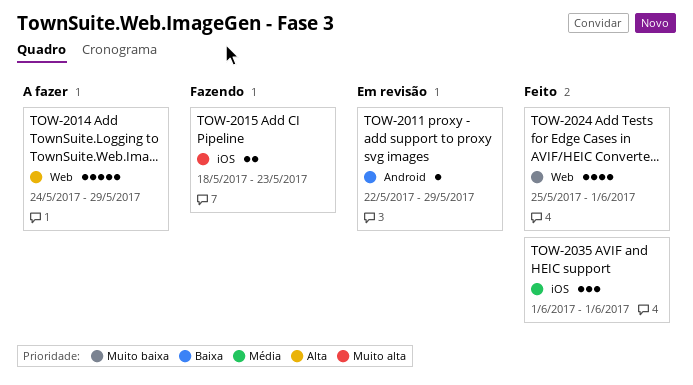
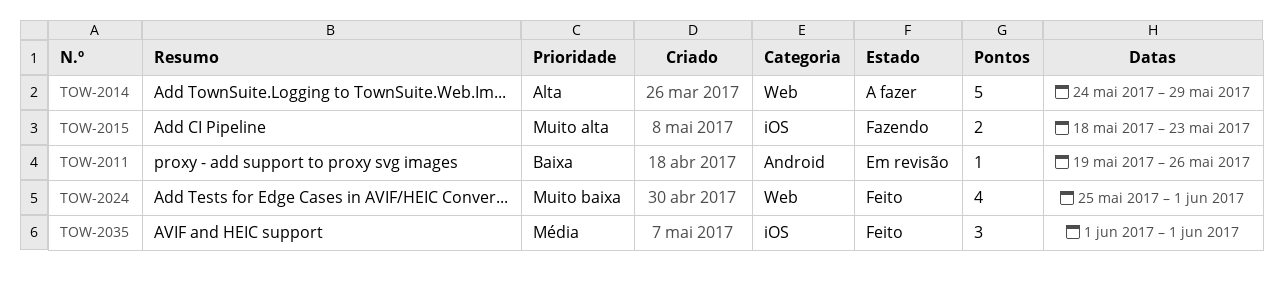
TOW-2011, start: May 22 -> May 19
TOW-2011, due: May 29 -> May 26

